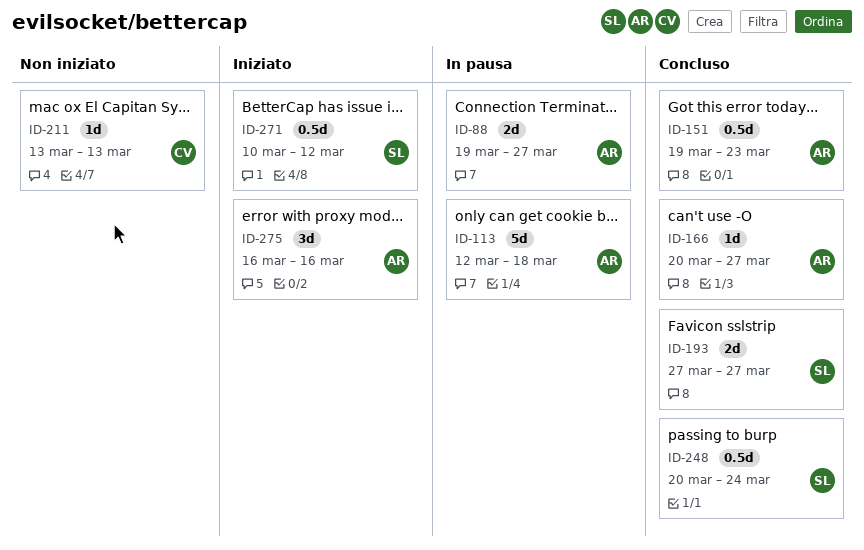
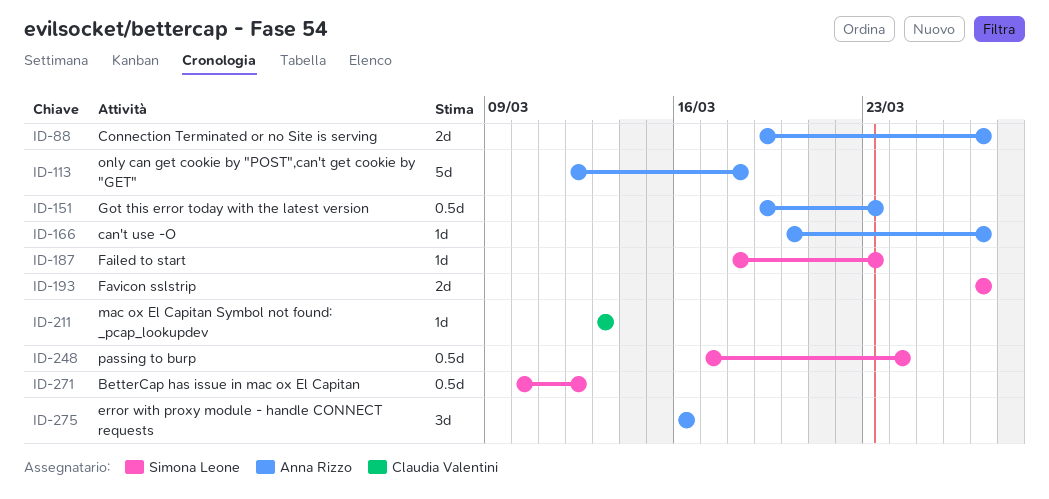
ID-187: none -> present
ID-248, start: Mar 20 -> Mar 17

